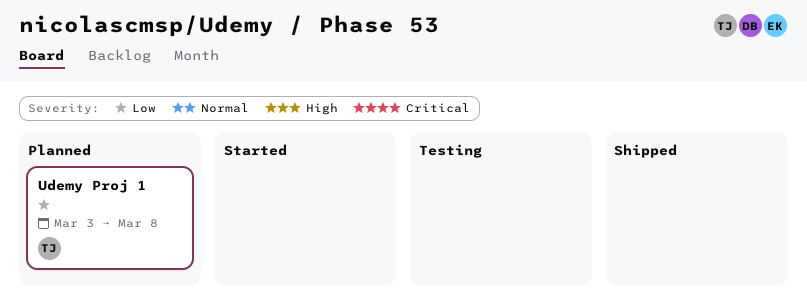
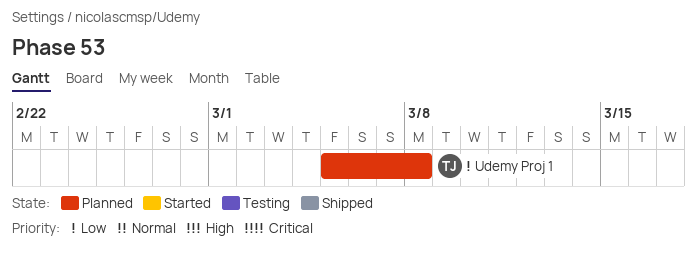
Udemy Proj 1, start: Mar 3 -> Mar 5

